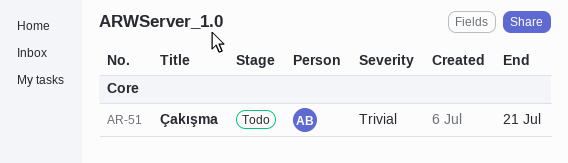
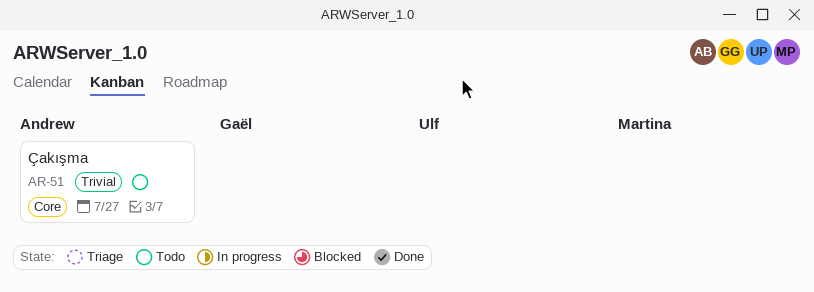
AR-51, due: Jul 21 -> Jul 27

